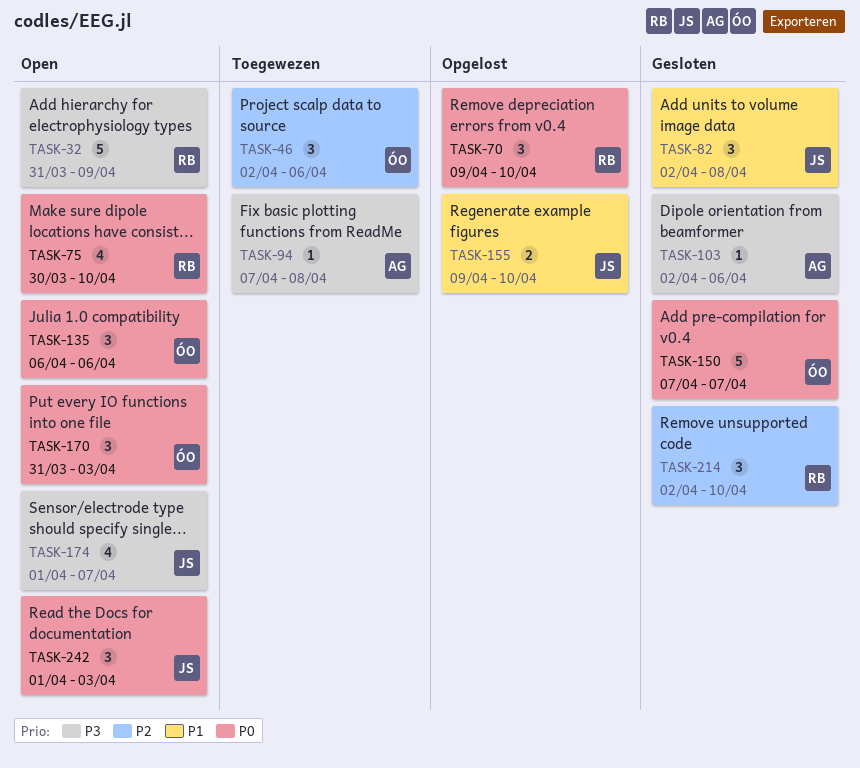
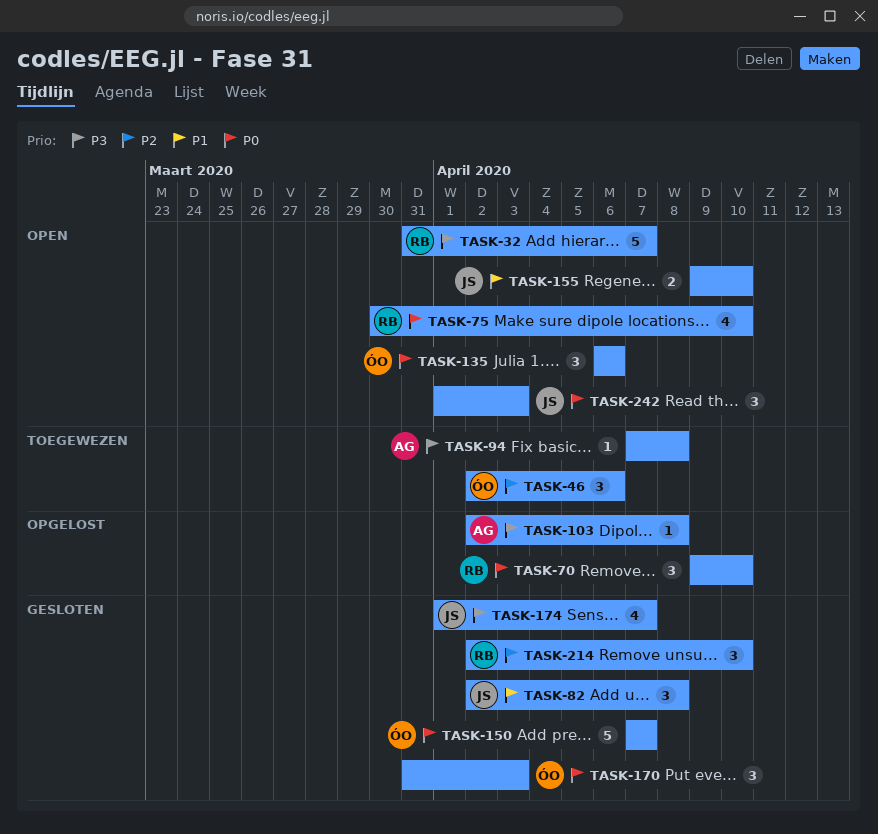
TASK-32, due: Apr 9 -> Apr 7
TASK-103, status: Gesloten -> Opgelost
TASK-103, due: Apr 6 -> Apr 8
TASK-155, status: Opgelost -> Open
TASK-170, status: Open -> Gesloten
TASK-174, status: Open -> Gesloten

